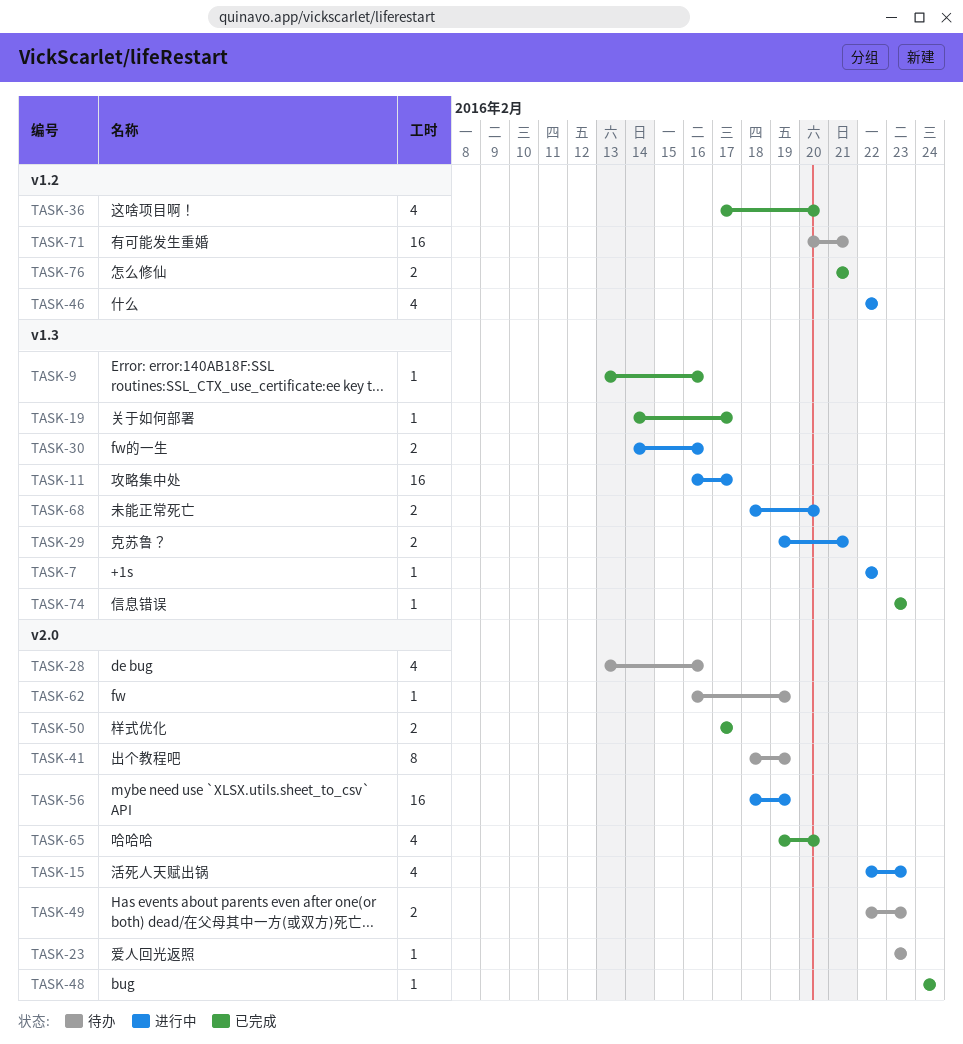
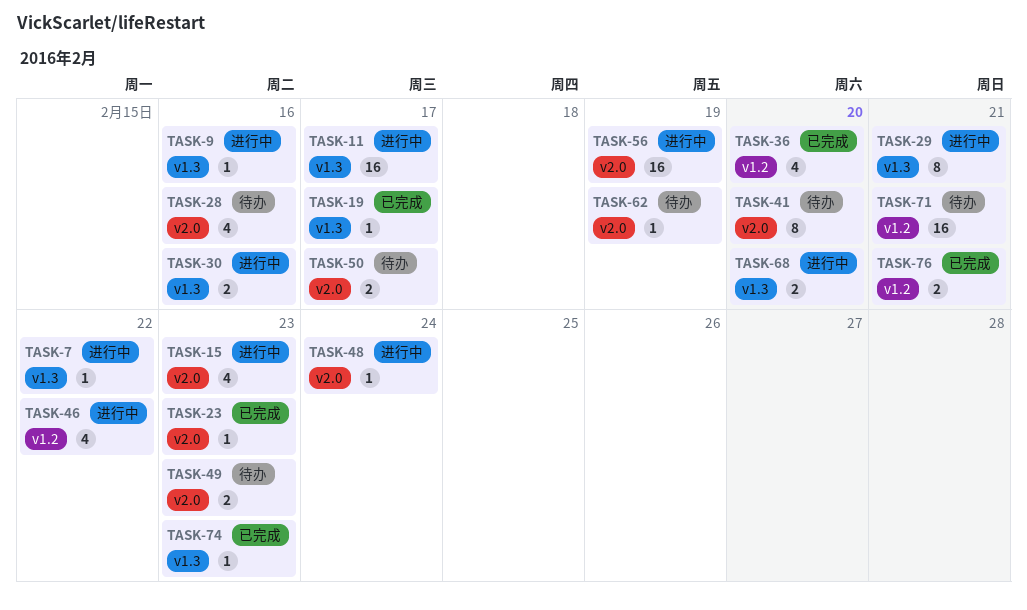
TASK-9, status: 已完成 -> 进行中
TASK-23, status: 待办 -> 已完成
TASK-29, estimate: 2 -> 8
TASK-41, due: Feb 19 -> Feb 20
TASK-48, status: 已完成 -> 进行中
TASK-50, status: 已完成 -> 待办
TASK-65: present -> none

